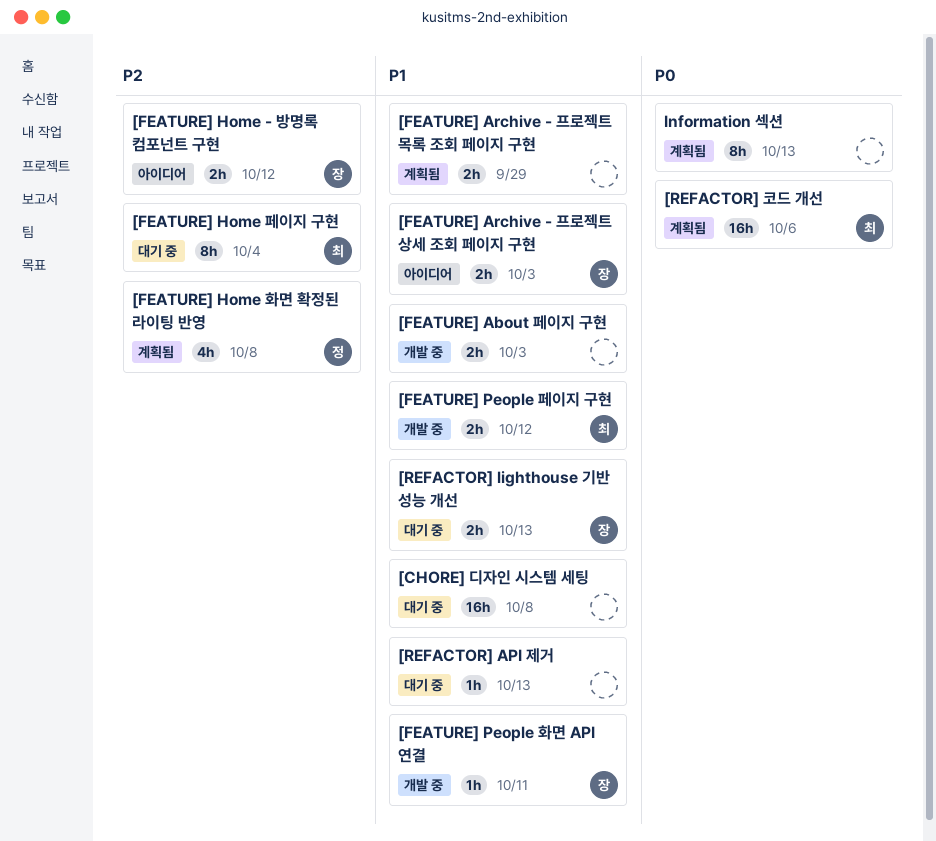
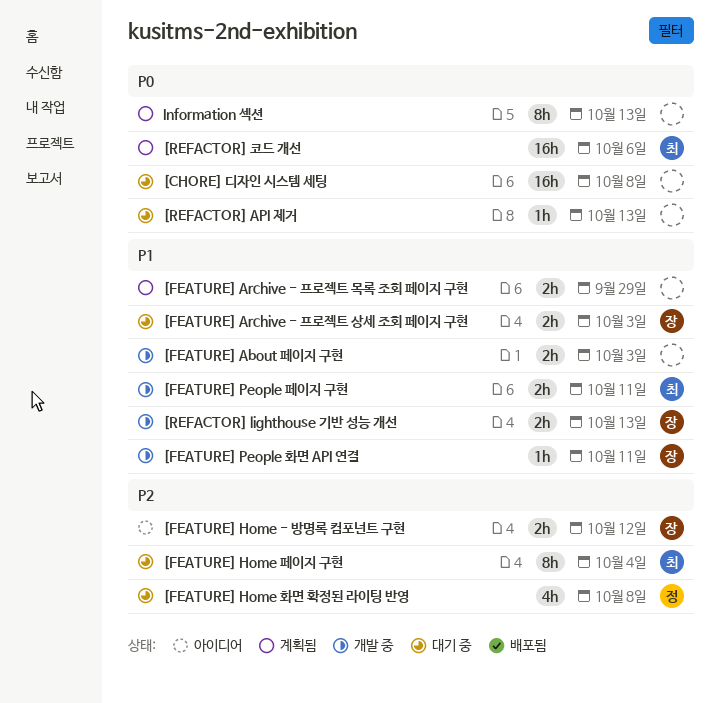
[CHORE] 디자인 시스템 세팅, priority: P1 -> P0
[FEATURE] Archive - 프로젝트 상세 조회 페이지 구현, status: 아이디어 -> 대기 중
[FEATURE] Home 화면 확정된 라이팅 반영, status: 계획됨 -> 대기 중
[FEATURE] People 페이지 구현, due: Oct 12 -> Oct 11
[REFACTOR] API 제거, priority: P1 -> P0
[REFACTOR] lighthouse 기반 성능 개선, status: 대기 중 -> 개발 중

